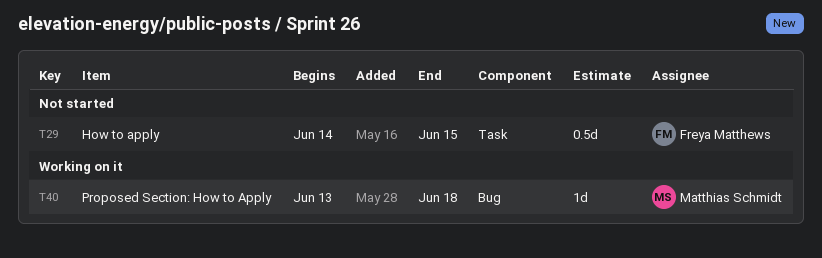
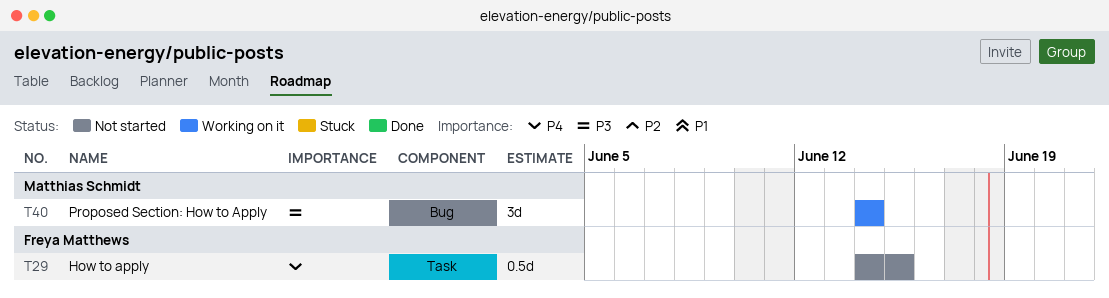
T40, estimate: 1d -> 3d
T40, start: Jun 13 -> Jun 14
T40, due: Jun 18 -> Jun 14

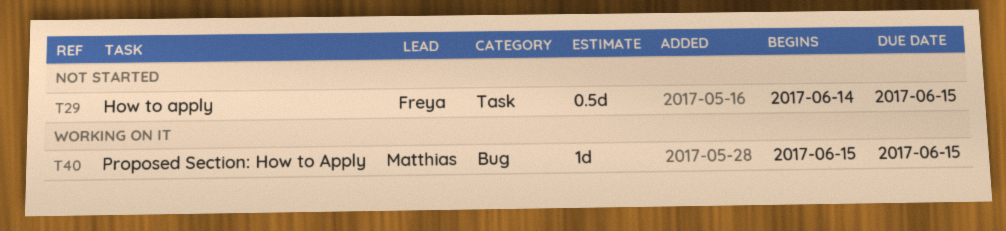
T40, estimate: 3d -> 1d
T40, start: Jun 14 -> Jun 15
T40, due: Jun 14 -> Jun 15

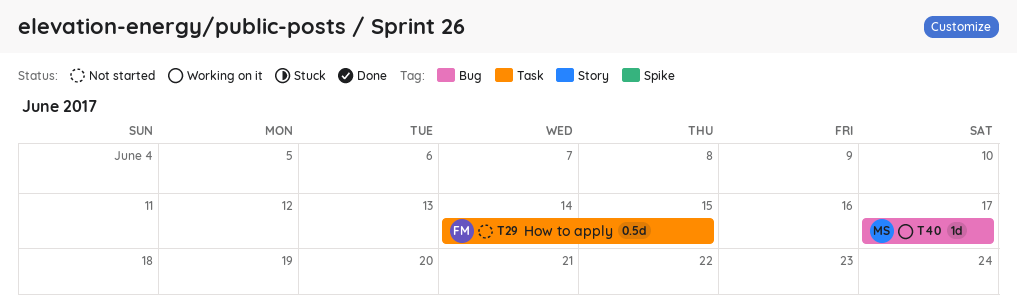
T40, start: Jun 15 -> Jun 17
T40, due: Jun 15 -> Jun 17

